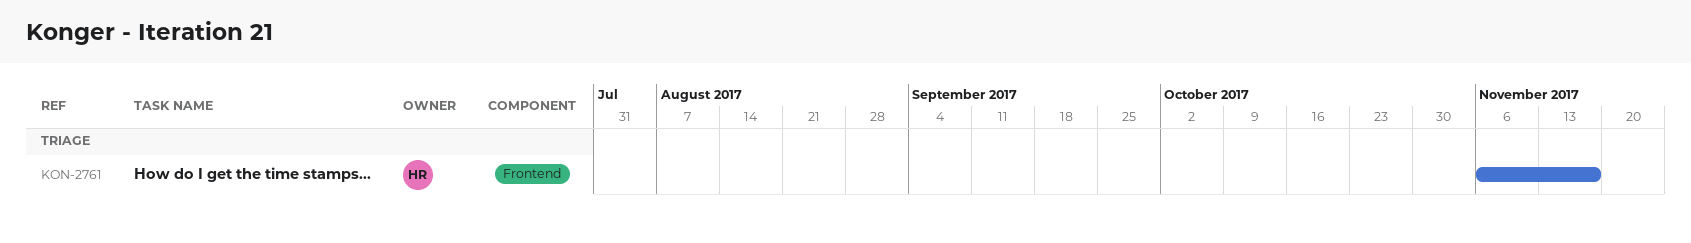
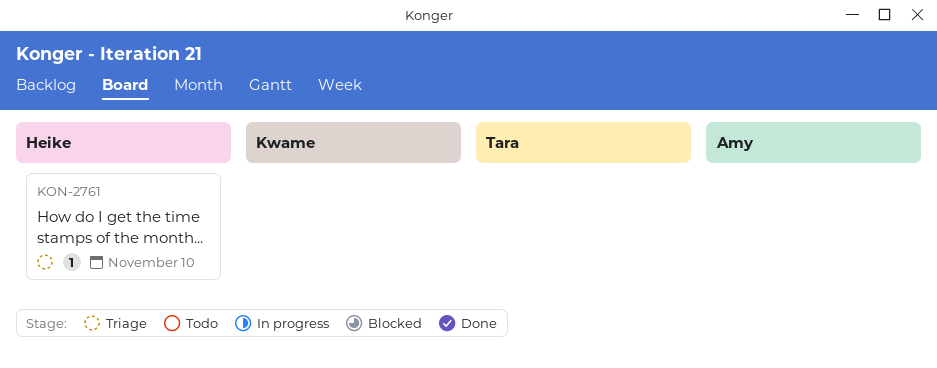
KON-2761, due: Nov 17 -> Nov 10

